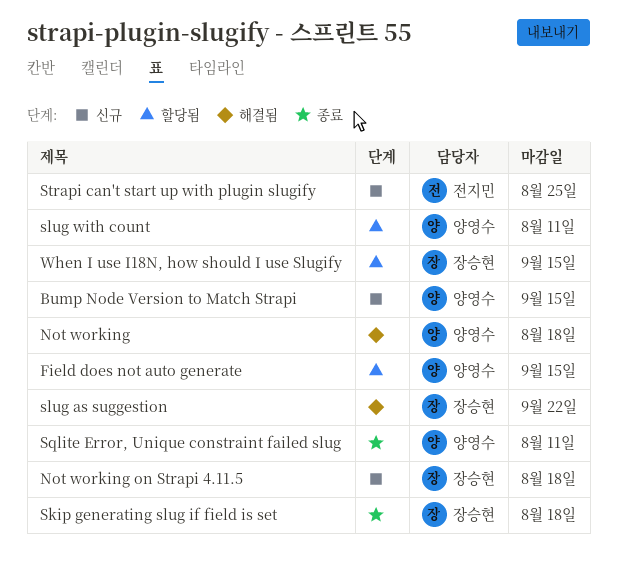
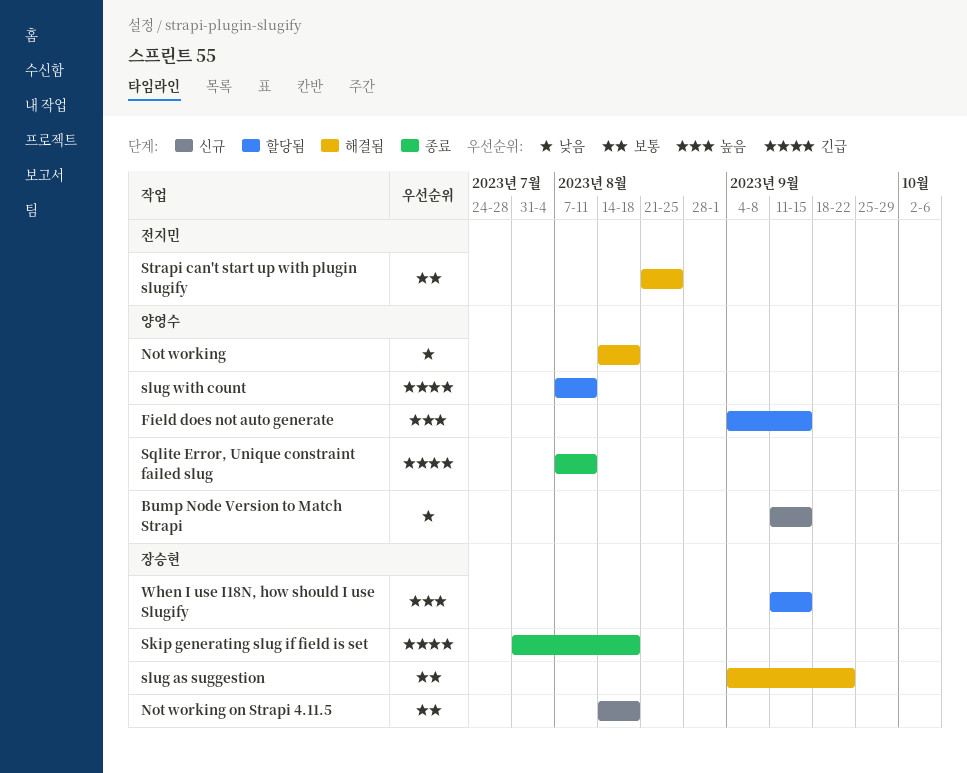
Strapi can't start up with plugin slugify, status: 신규 -> 해결됨

